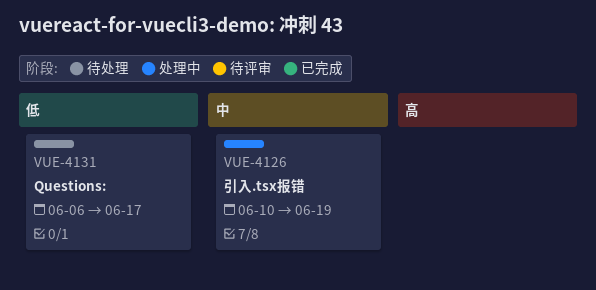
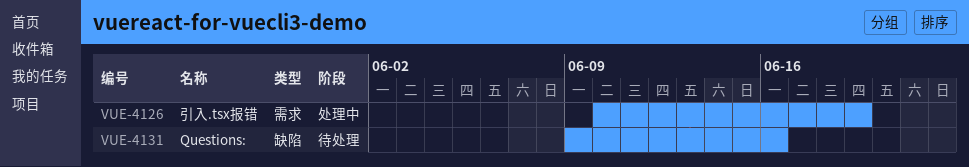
VUE-4131, start: Jun 6 -> Jun 9
VUE-4131, due: Jun 17 -> Jun 16

